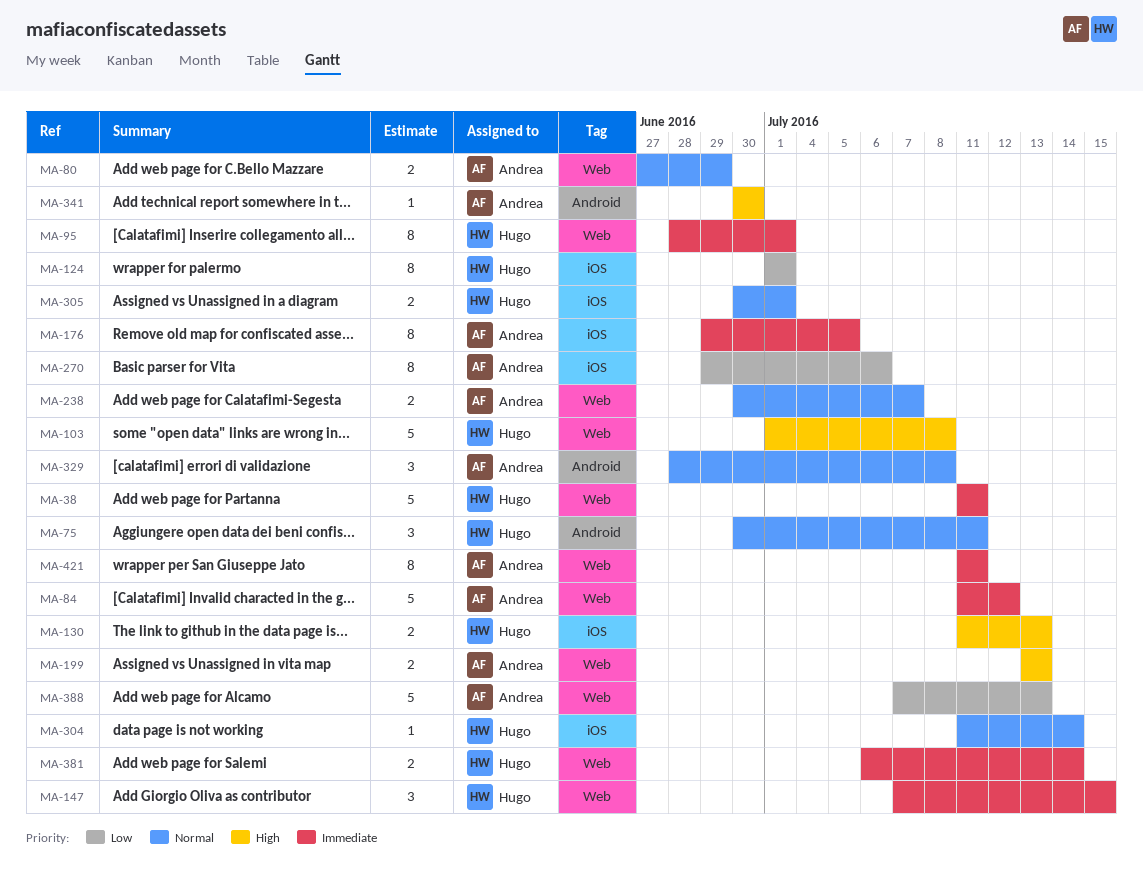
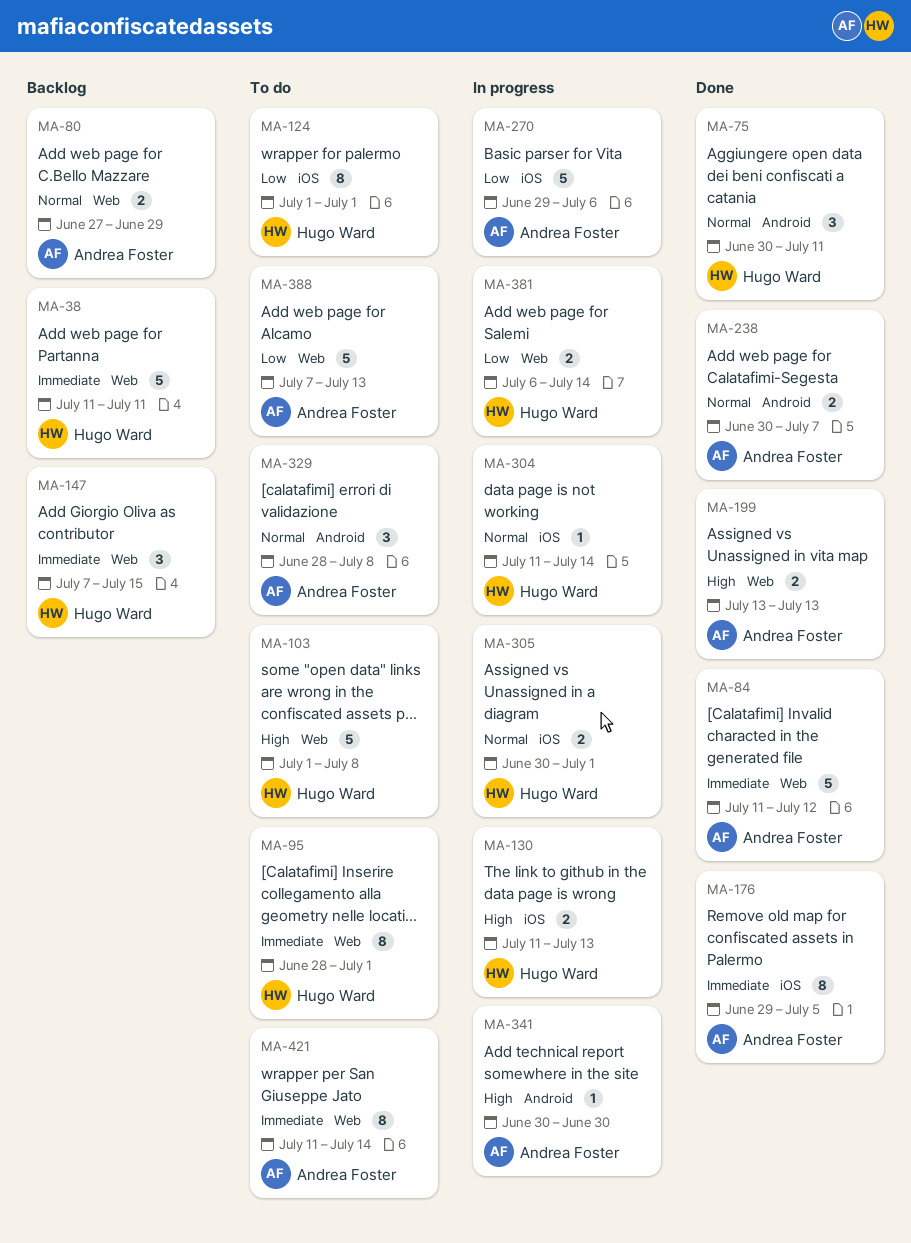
MA-238, label: Web -> Android
MA-270, estimate: 8 -> 5
MA-381, priority: Immediate -> Low
MA-421, due: Jul 11 -> Jul 14

